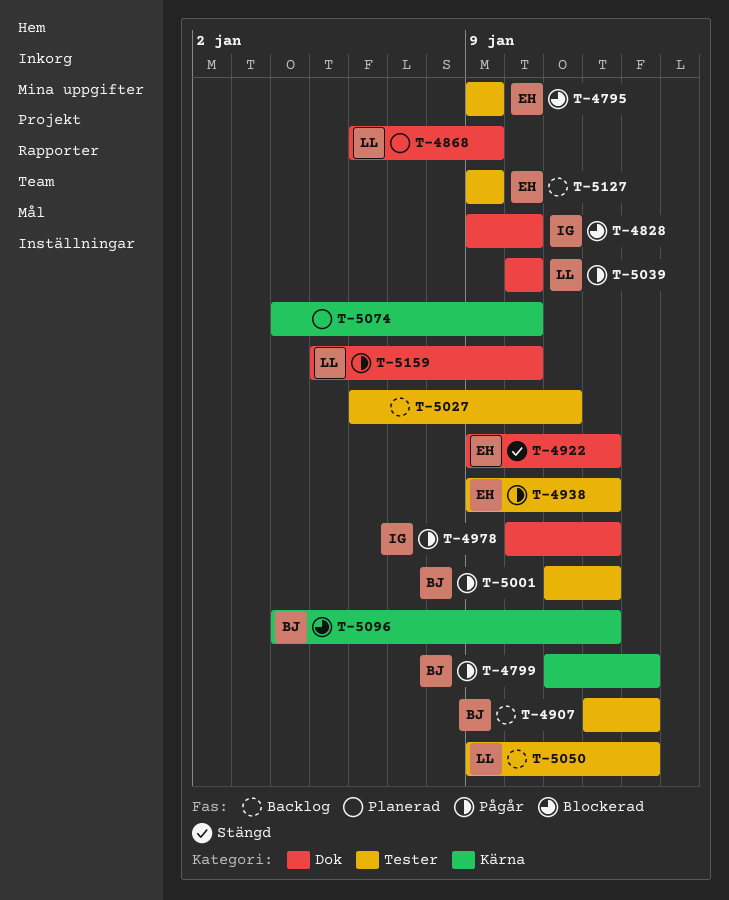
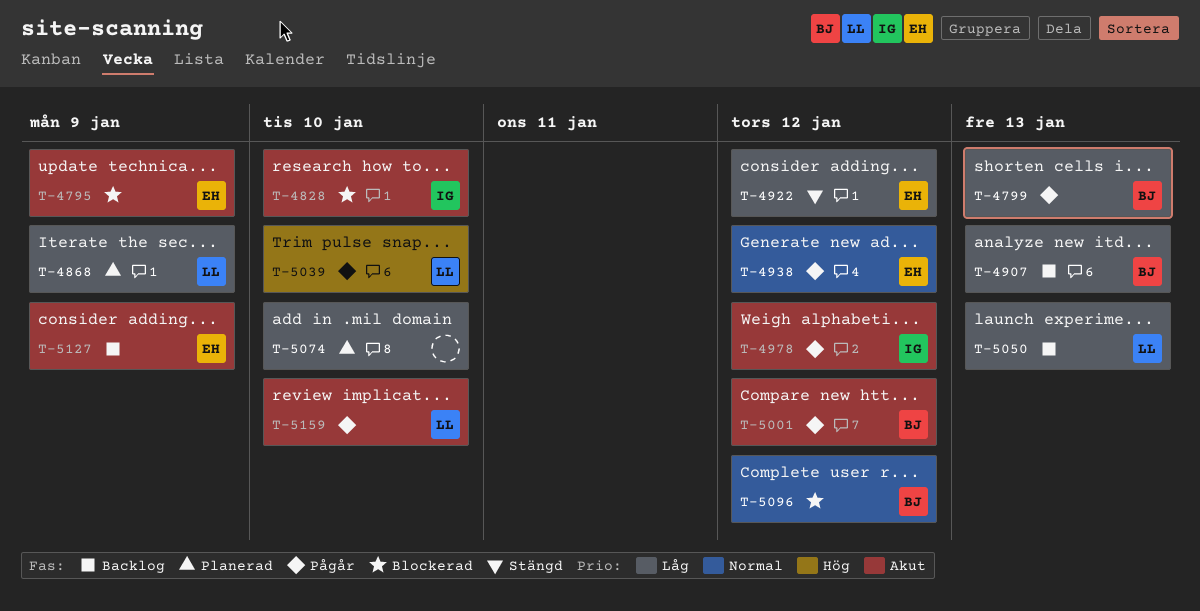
T-5027: present -> none

